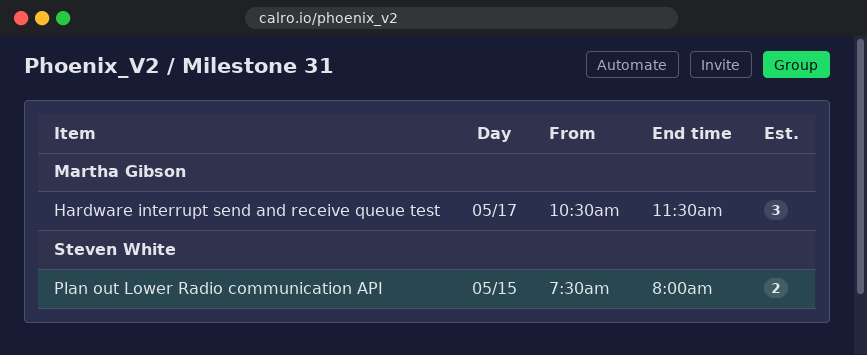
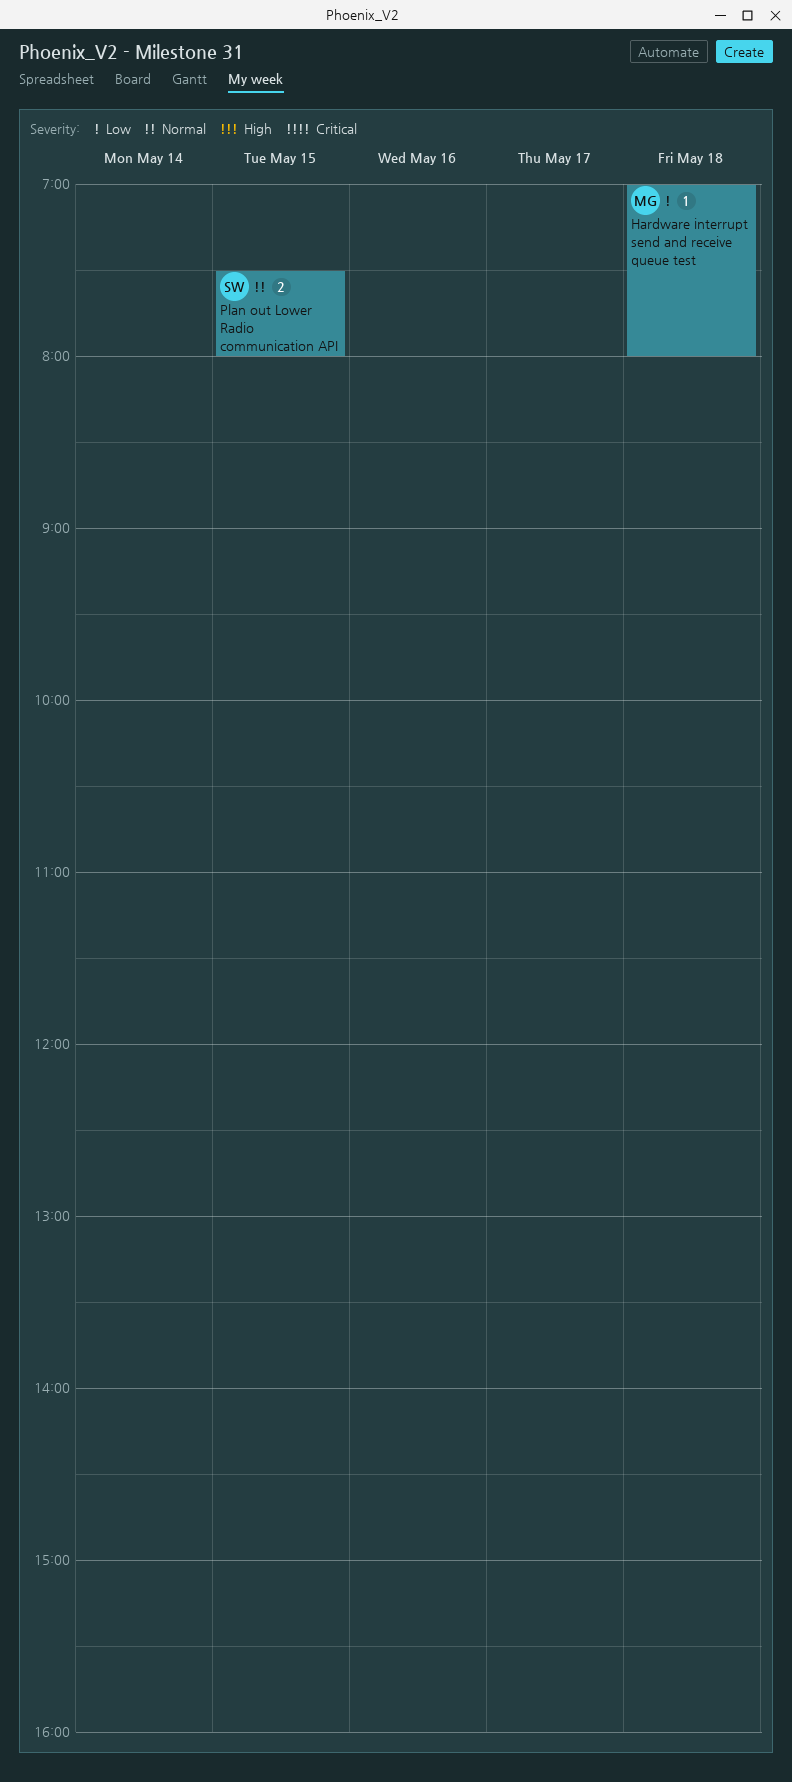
Hardware interrupt send and receive queue test, estimate: 3 -> 1
Hardware interrupt send and receive queue test, day: May 17 -> May 18
Hardware interrupt send and receive queue test, begins: 10:30 -> 07:00
Hardware interrupt send and receive queue test, ends: 11:30 -> 08:00

